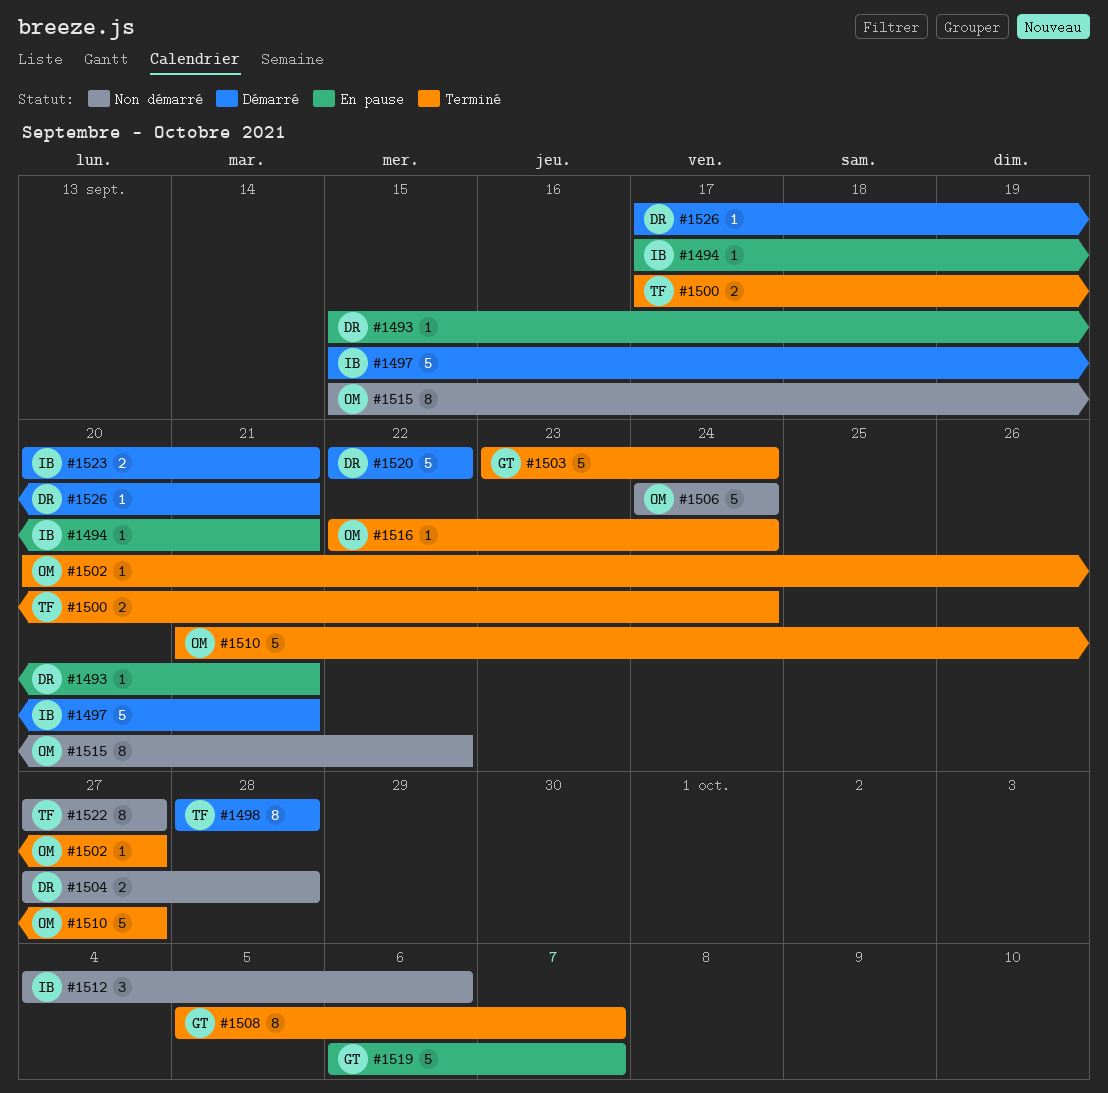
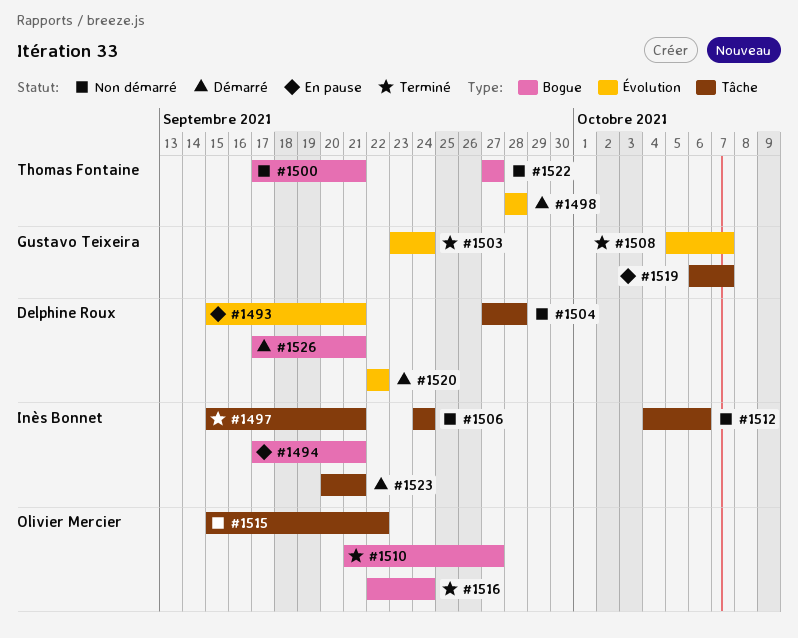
#1497, status: Démarré -> Terminé
#1500, status: Terminé -> Non démarré
#1500, due: Sep 24 -> Sep 21
#1502: present -> none
#1506, owner: Olivier Mercier -> Inès Bonnet

